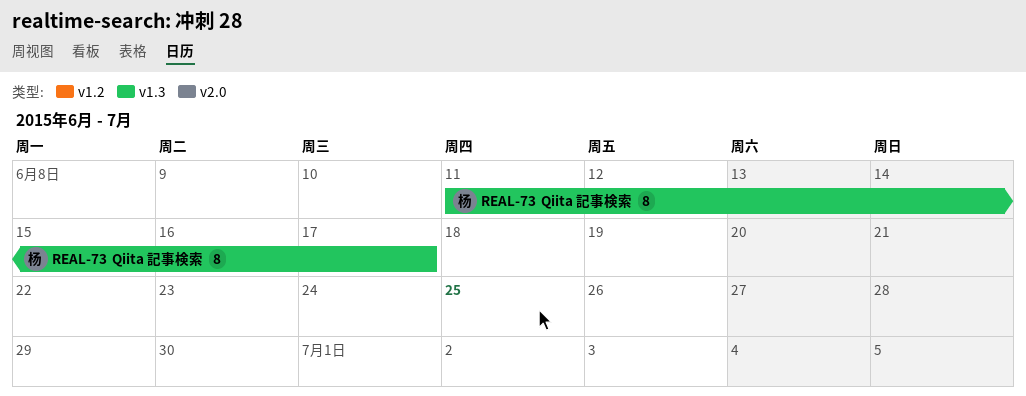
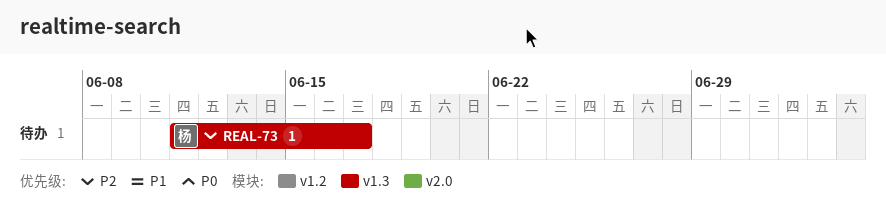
REAL-73, estimate: 8 -> 1

